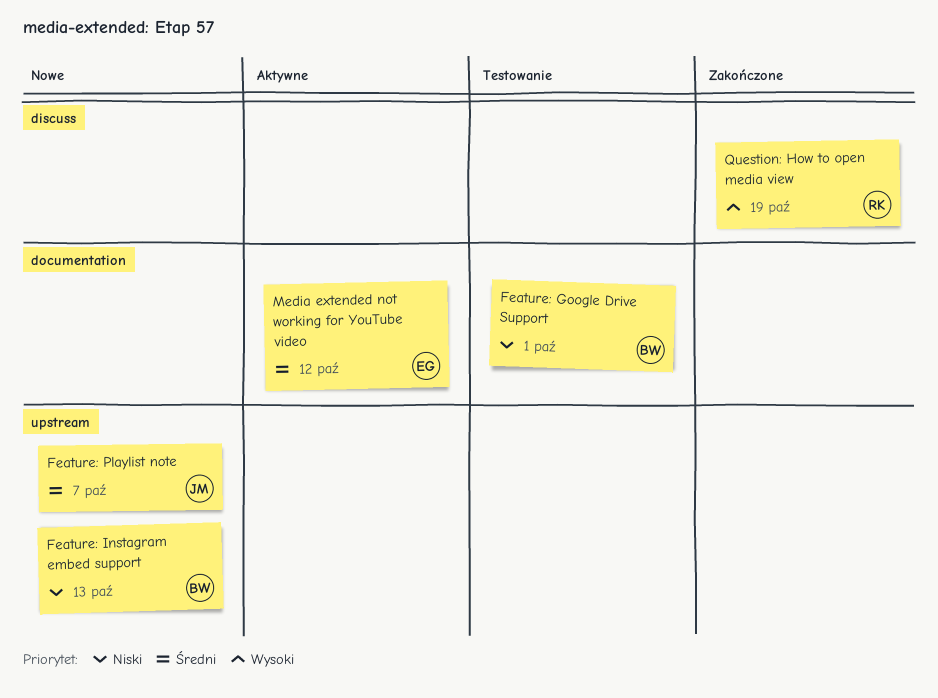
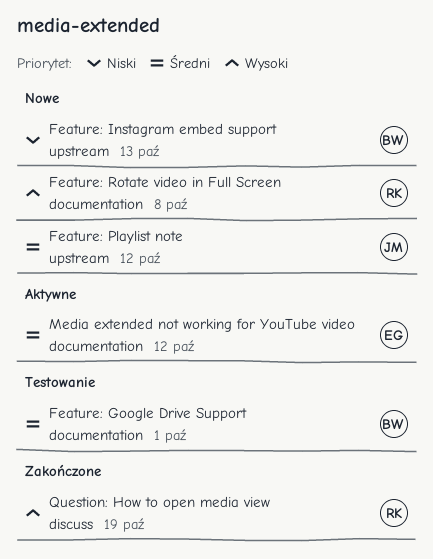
Feature: Google Drive Support, priority: Niski -> Średni
Feature: Playlist note, due: Oct 7 -> Oct 12
Feature: Rotate video in Full Screen: none -> present

